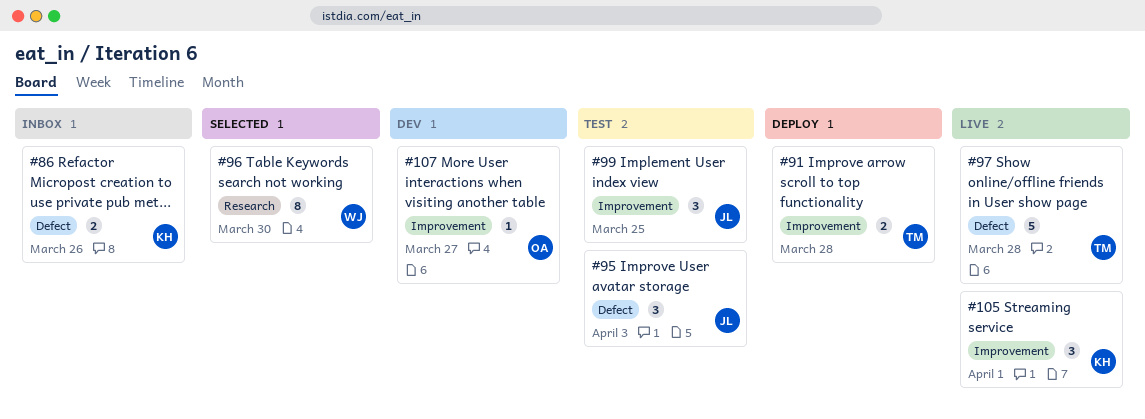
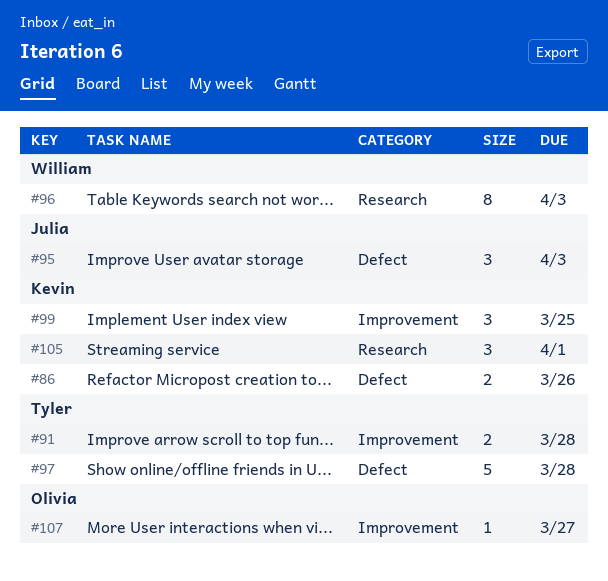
#96, due: Mar 30 -> Apr 3
#99, owner: Julia -> Kevin
#105, label: Improvement -> Research

